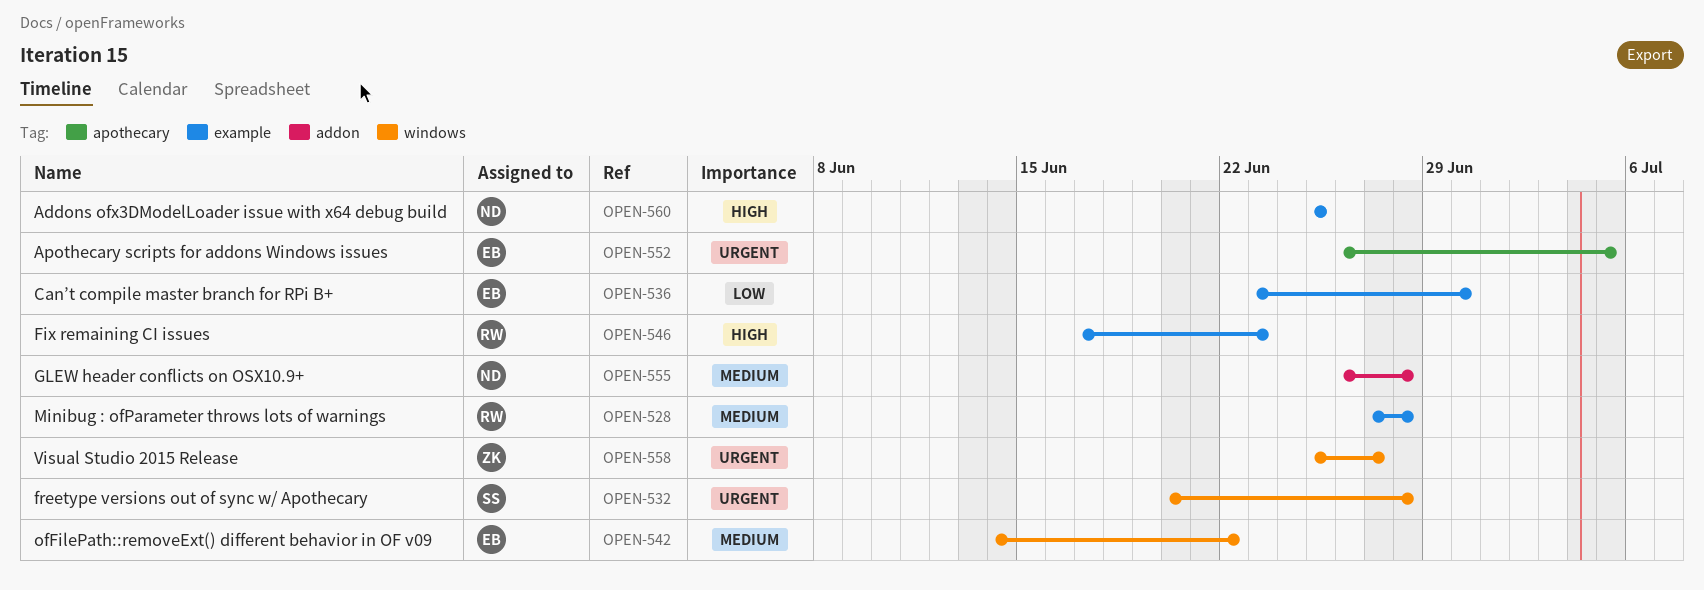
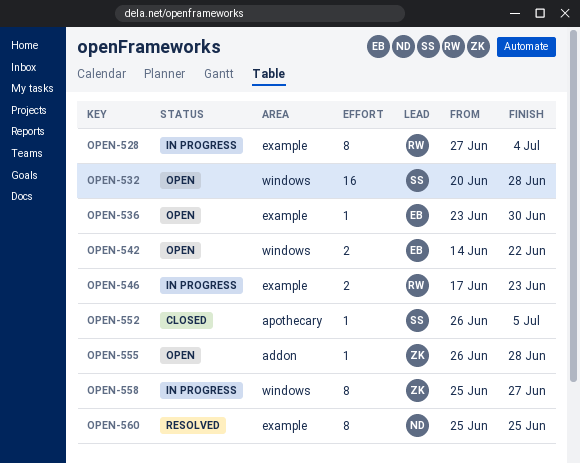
OPEN-528, due: Jun 28 -> Jul 4
OPEN-552, owner: EB -> SS
OPEN-555, owner: ND -> ZK

